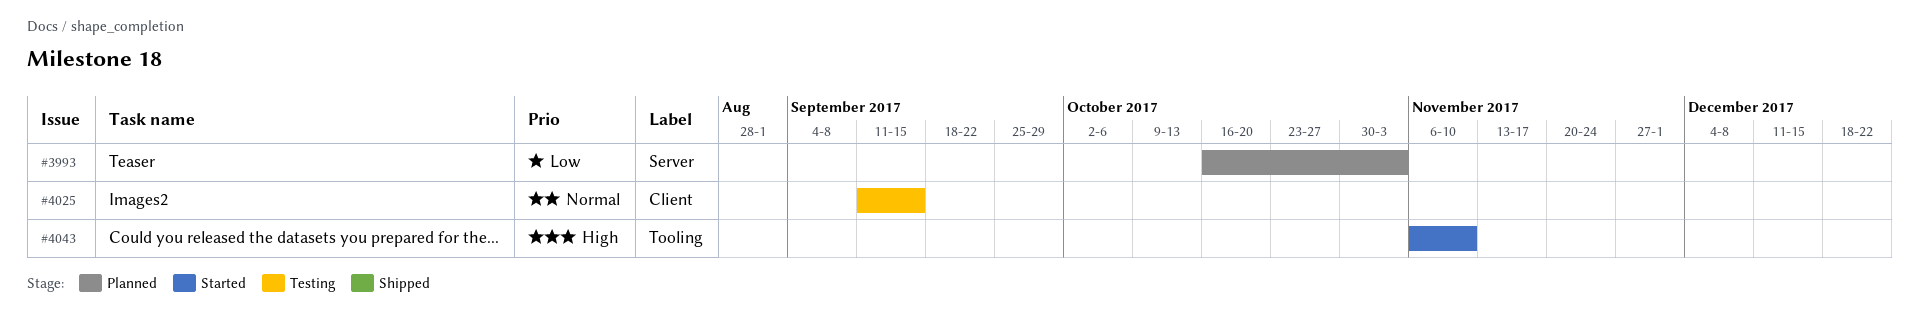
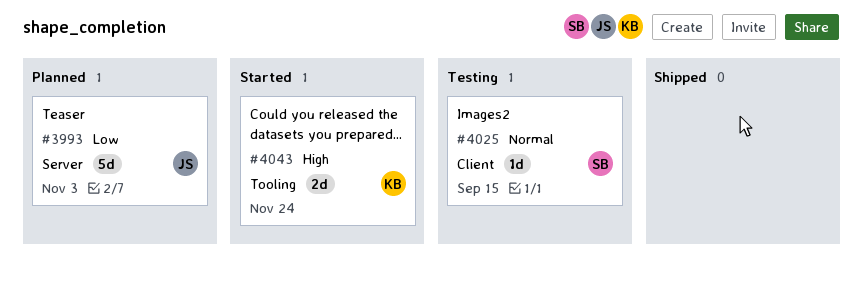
#4043, due: Nov 10 -> Nov 24

